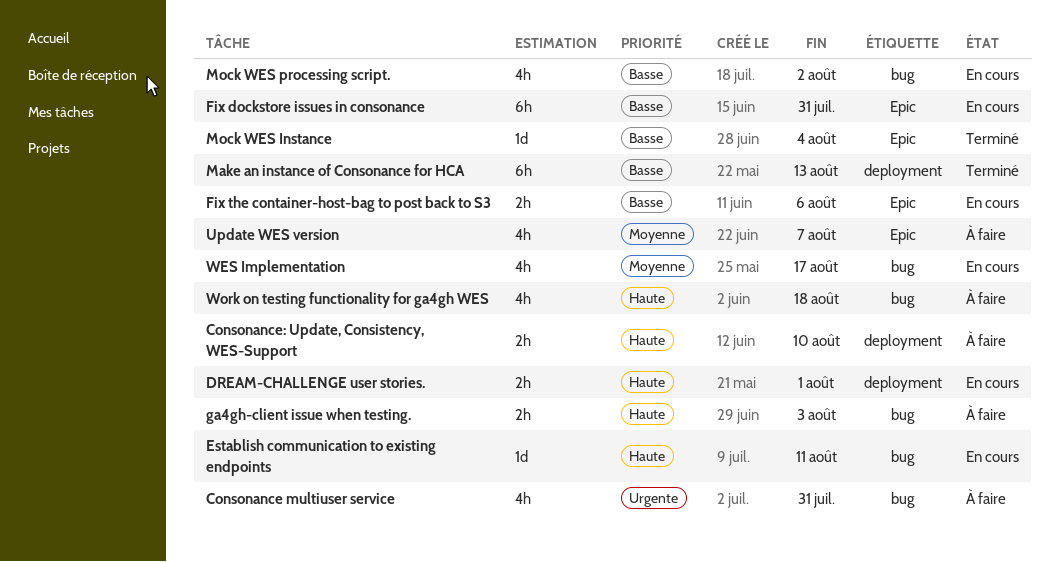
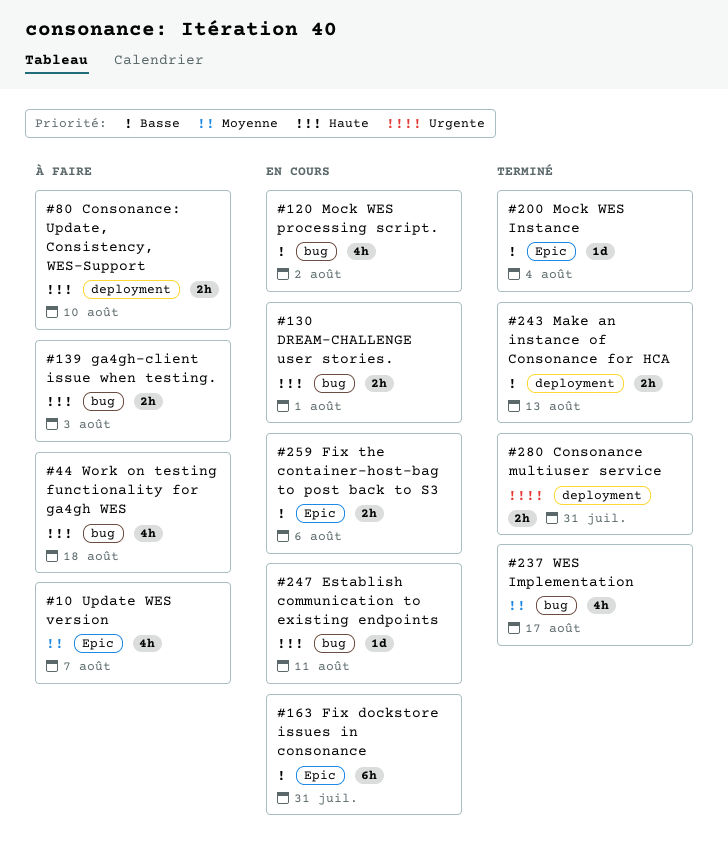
Consonance multiuser service, status: À faire -> Terminé
Consonance multiuser service, label: bug -> deployment
Consonance multiuser service, estimate: 4h -> 2h
DREAM-CHALLENGE user stories., label: deployment -> bug
Make an instance of Consonance for HCA, estimate: 6h -> 2h
WES Implementation, status: En cours -> Terminé

